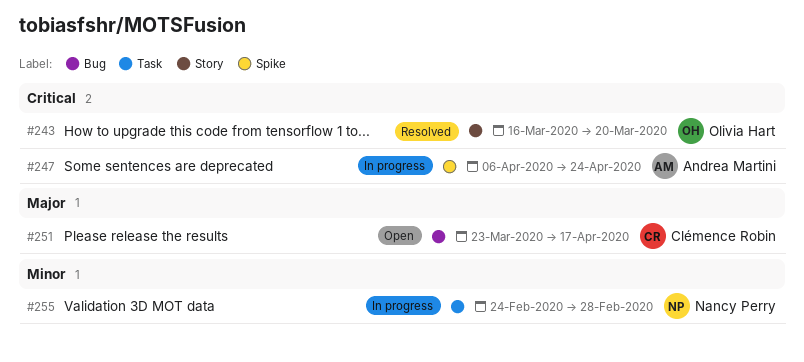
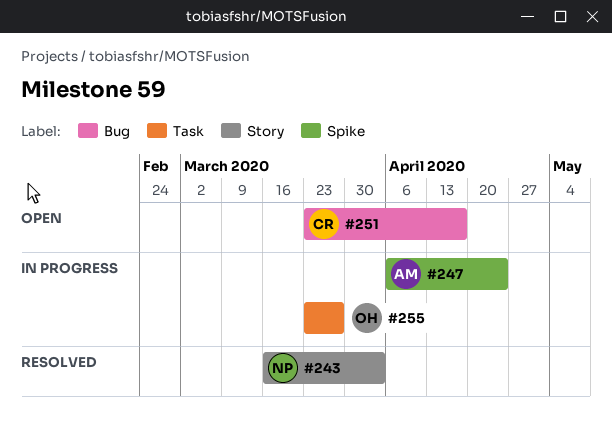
#243, owner: Olivia Hart -> Nancy Perry
#243, due: Mar 20 -> Apr 3
#255, owner: Nancy Perry -> Olivia Hart
#255, start: Feb 24 -> Mar 23
#255, due: Feb 28 -> Mar 27

